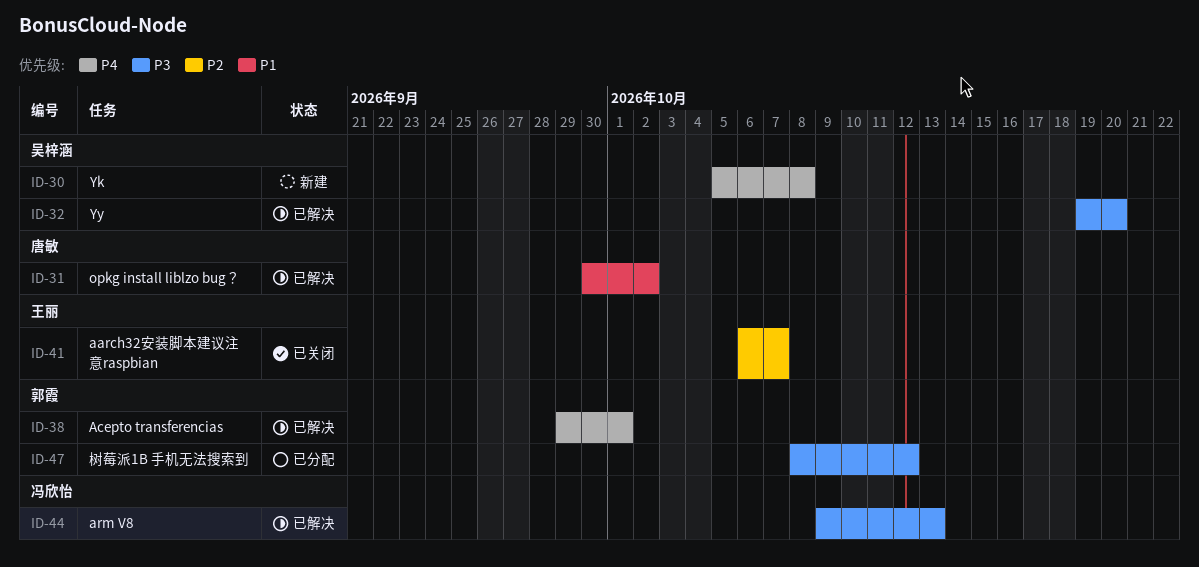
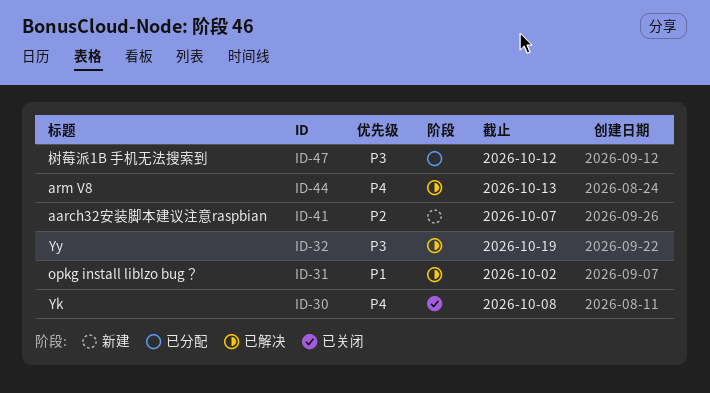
ID-30, status: 新建 -> 已关闭
ID-32, due: Oct 20 -> Oct 19
ID-38: present -> none
ID-41, status: 已关闭 -> 新建
ID-44, priority: P3 -> P4

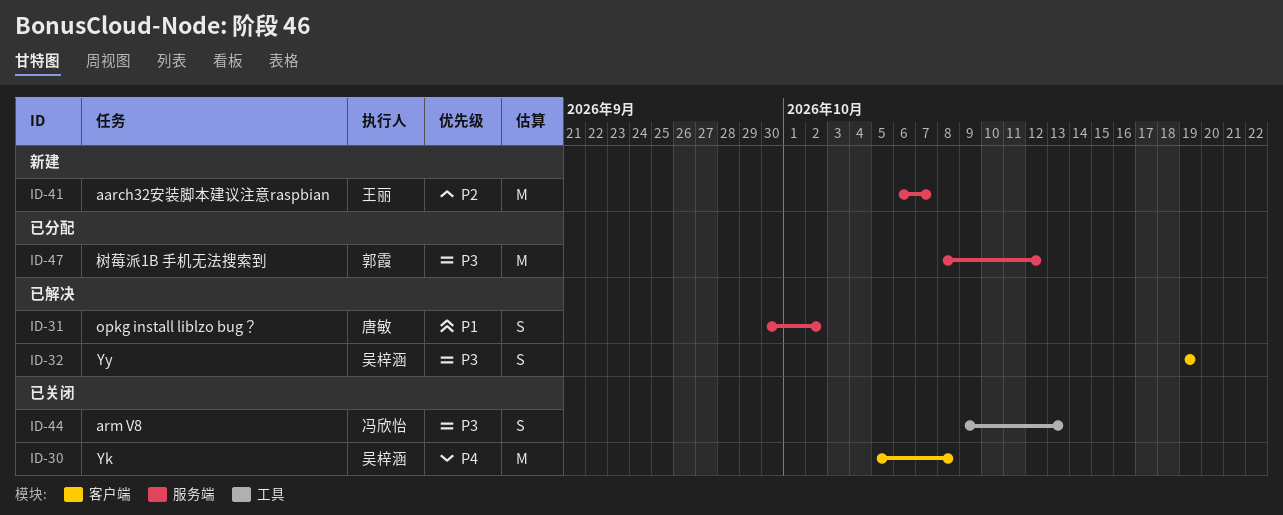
ID-44, status: 已解决 -> 已关闭
ID-44, priority: P4 -> P3

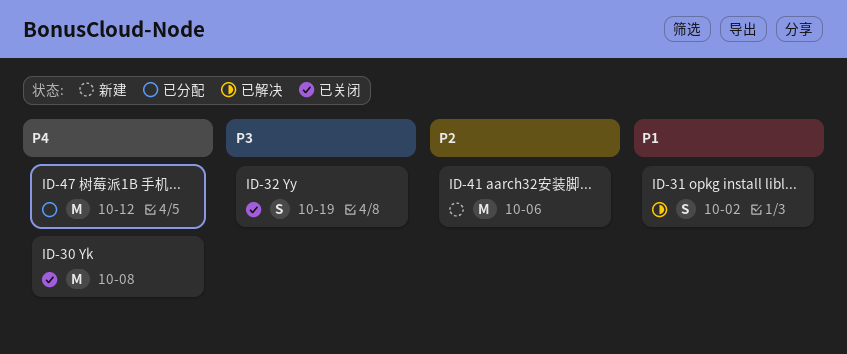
ID-32, status: 已解决 -> 已关闭
ID-41, due: Oct 7 -> Oct 6
ID-44: present -> none
ID-47, priority: P3 -> P4

